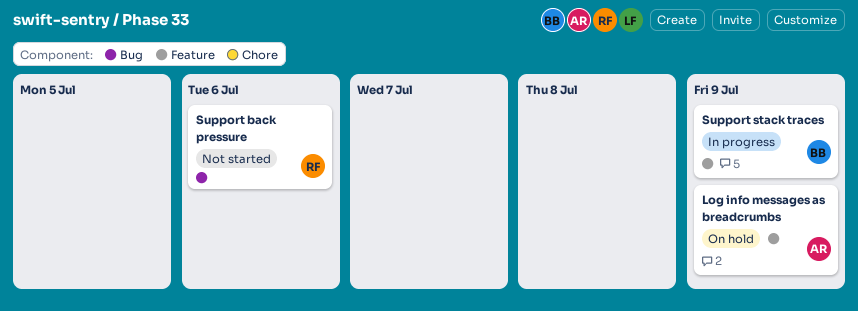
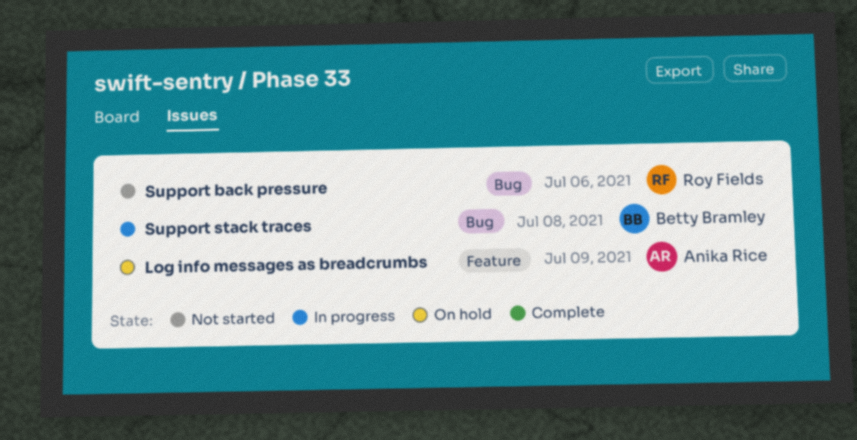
Support stack traces, label: Feature -> Bug
Support stack traces, due: Jul 9 -> Jul 8

